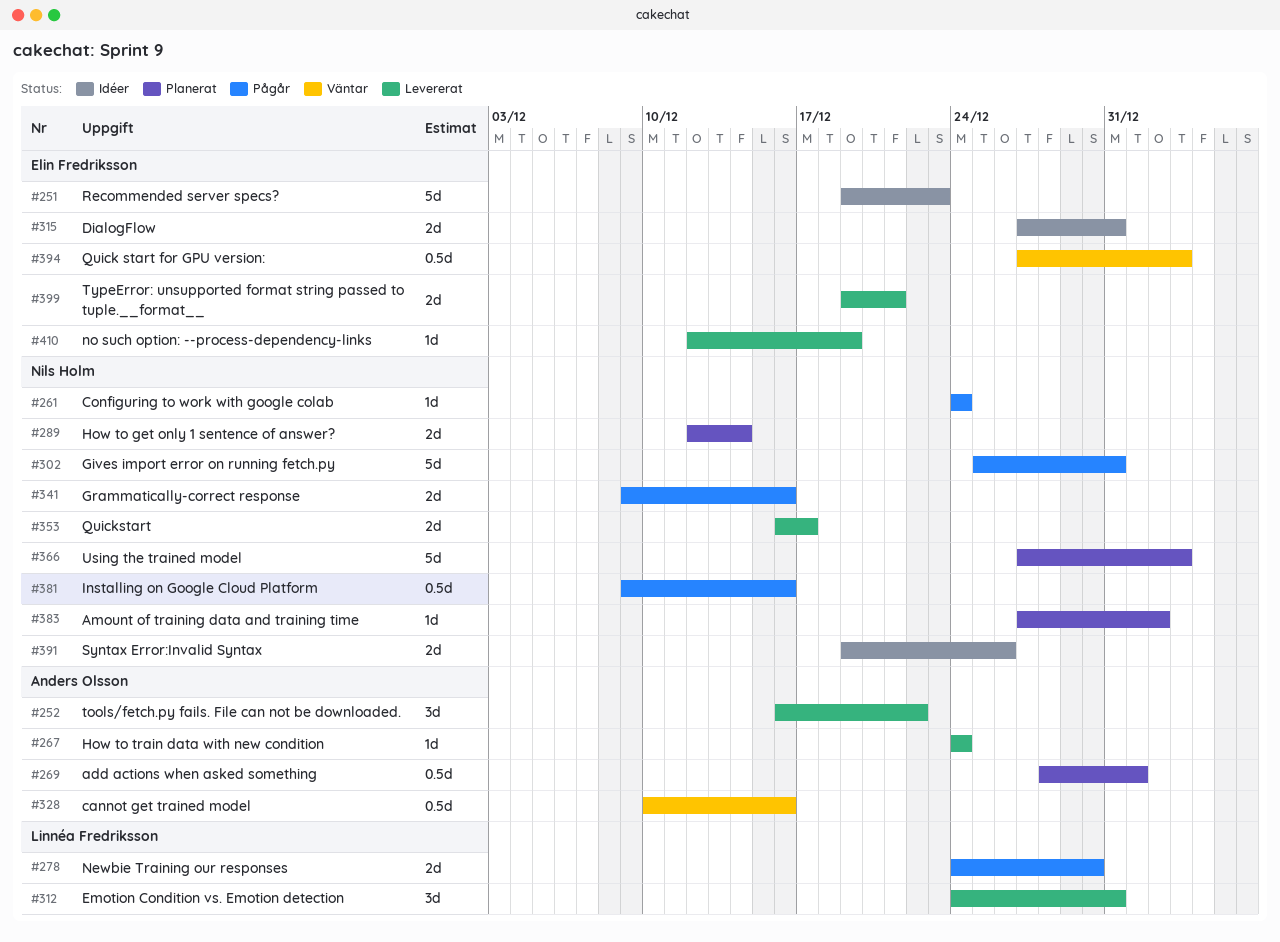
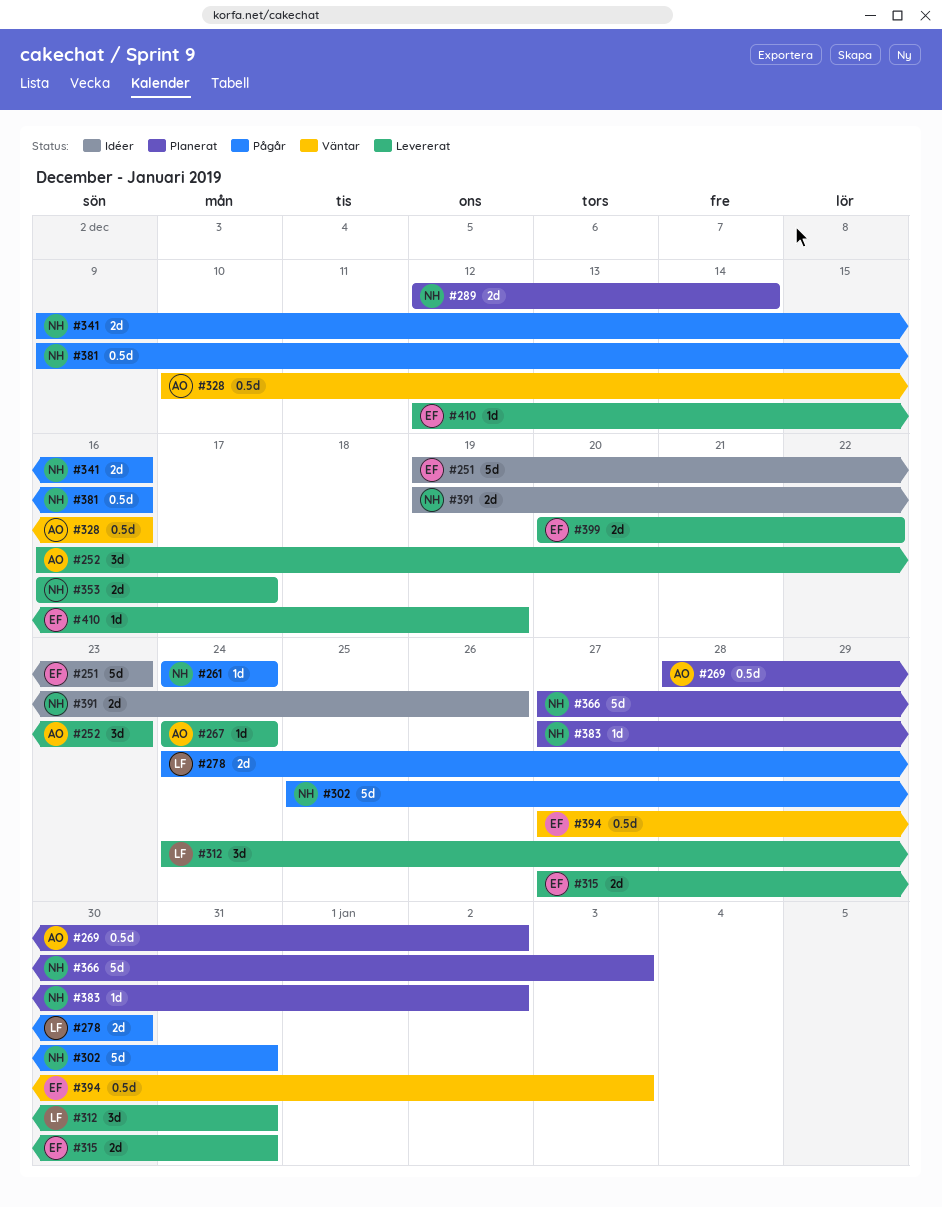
#252, due: Dec 22 -> Dec 23
#269, due: Jan 1 -> Jan 2
#315, status: Idéer -> Levererat
#399, start: Dec 19 -> Dec 20
#399, due: Dec 21 -> Dec 22

